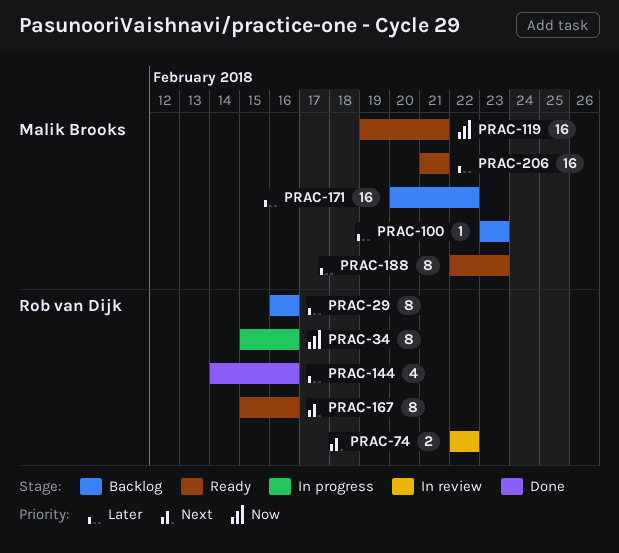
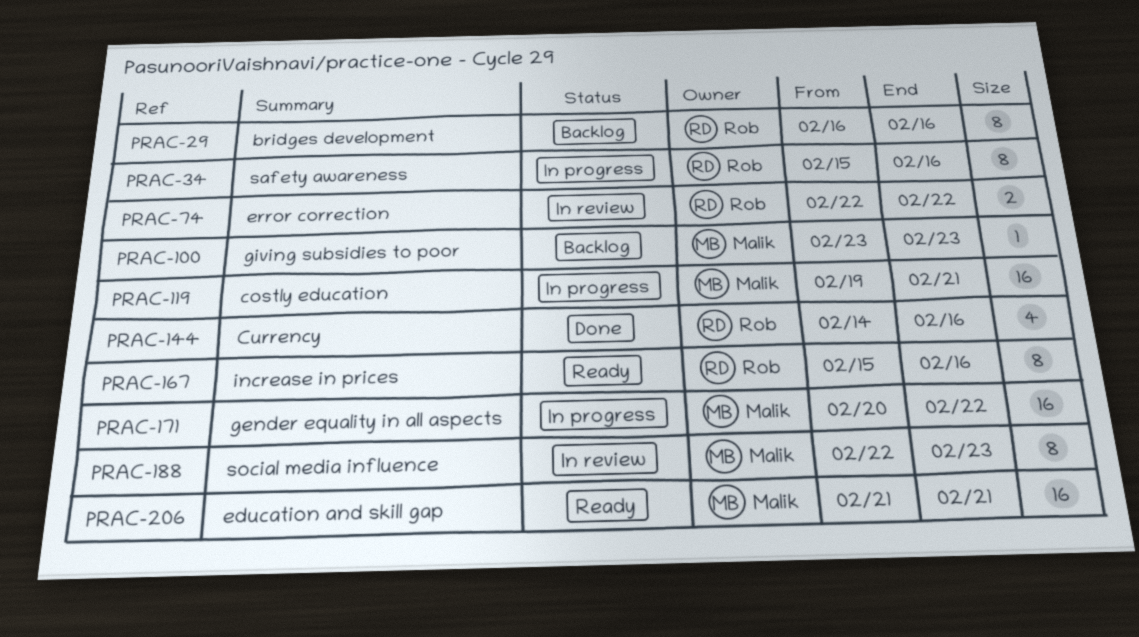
PRAC-119, status: Ready -> In progress
PRAC-171, status: Backlog -> In progress
PRAC-188, status: Ready -> In review

